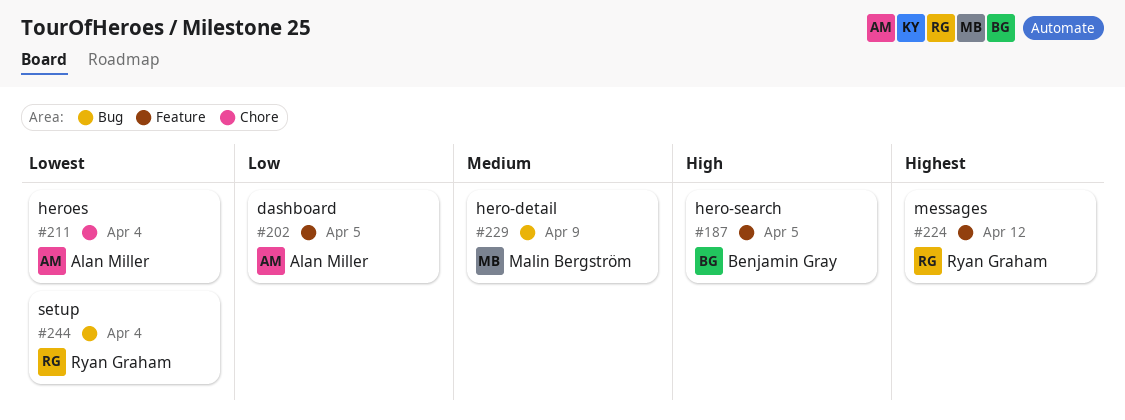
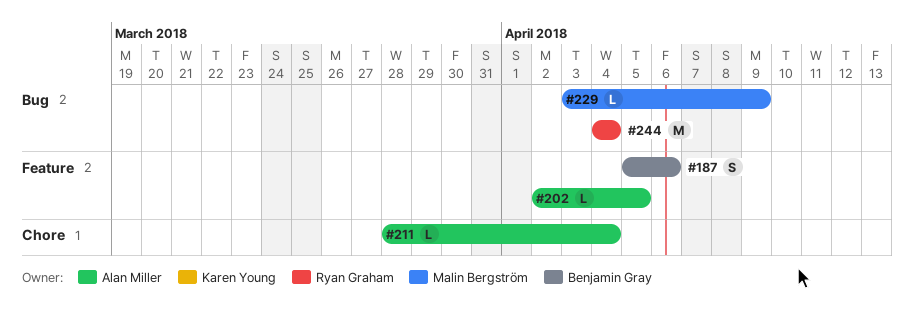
#187, due: Apr 5 -> Apr 6
#224: present -> none

